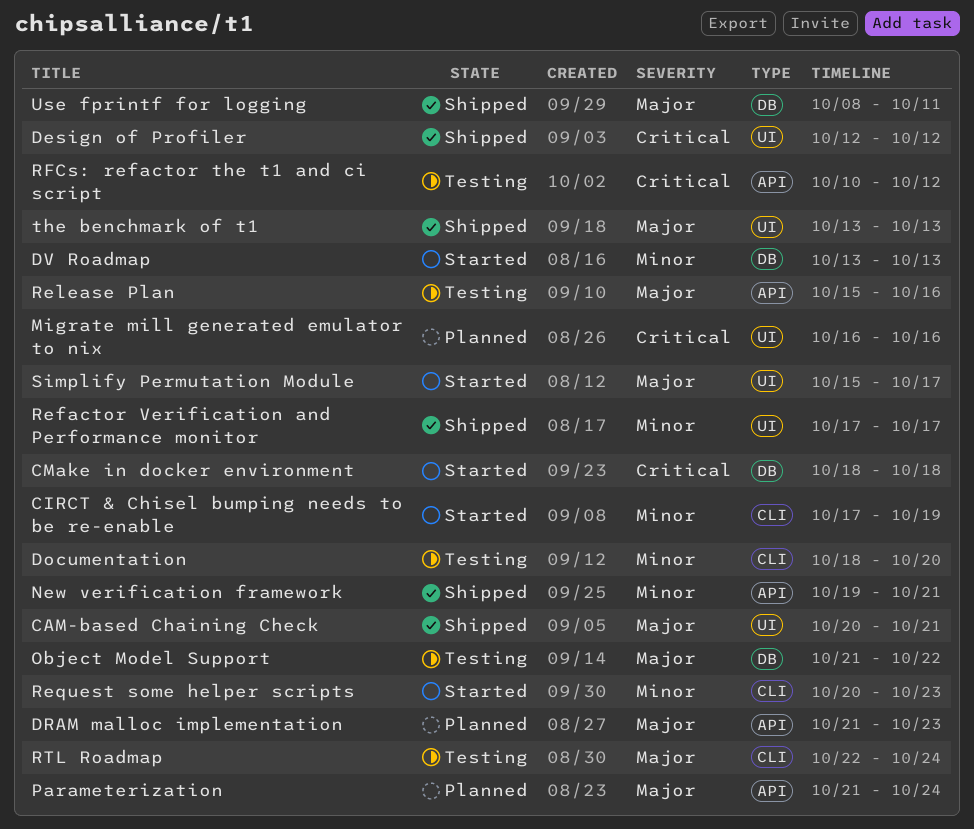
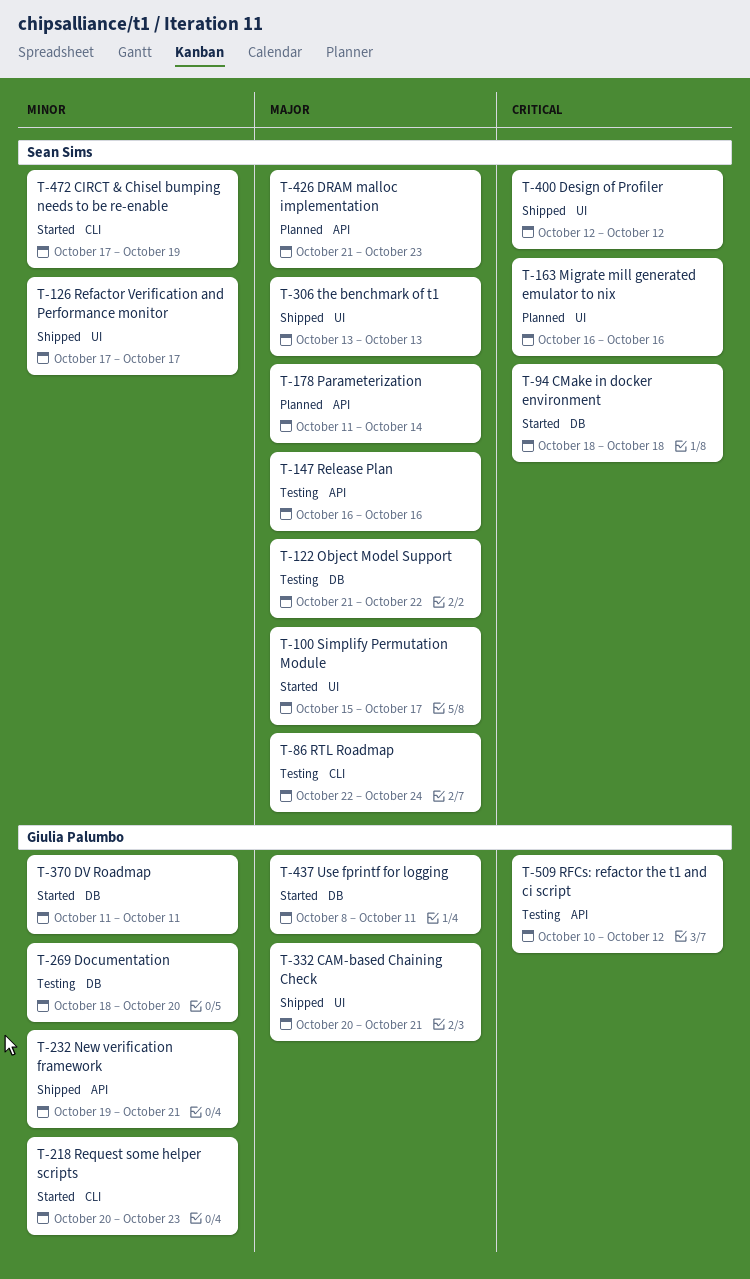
Documentation, label: CLI -> DB
DV Roadmap, start: Oct 13 -> Oct 11
DV Roadmap, due: Oct 13 -> Oct 11
Parameterization, start: Oct 21 -> Oct 11
Parameterization, due: Oct 24 -> Oct 14
Release Plan, start: Oct 15 -> Oct 16
Use fprintf for logging, status: Shipped -> Started

